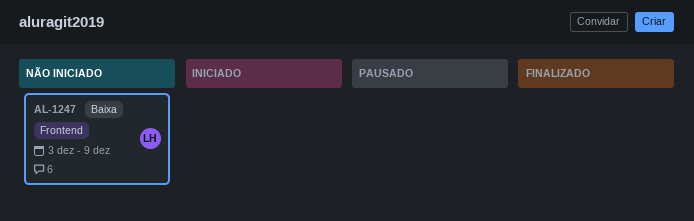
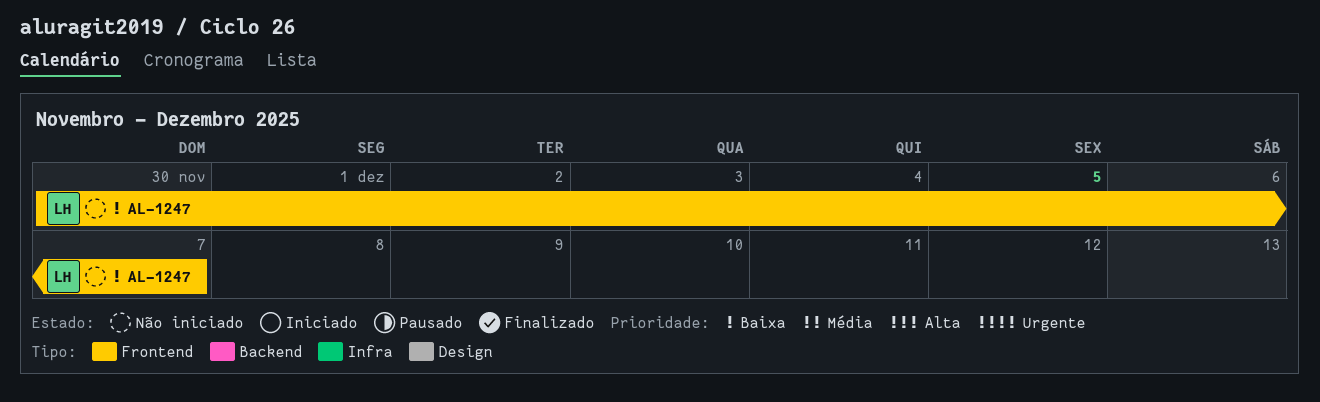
AL-1247, start: Dec 3 -> Nov 30
AL-1247, due: Dec 9 -> Dec 7

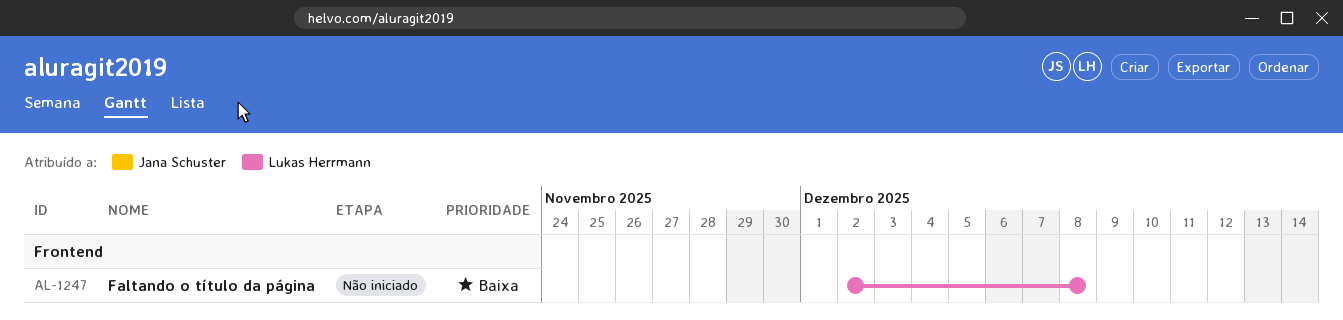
AL-1247, start: Nov 30 -> Dec 2
AL-1247, due: Dec 7 -> Dec 8

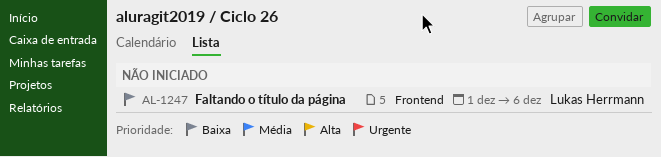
AL-1247, start: Dec 2 -> Dec 1
AL-1247, due: Dec 8 -> Dec 6

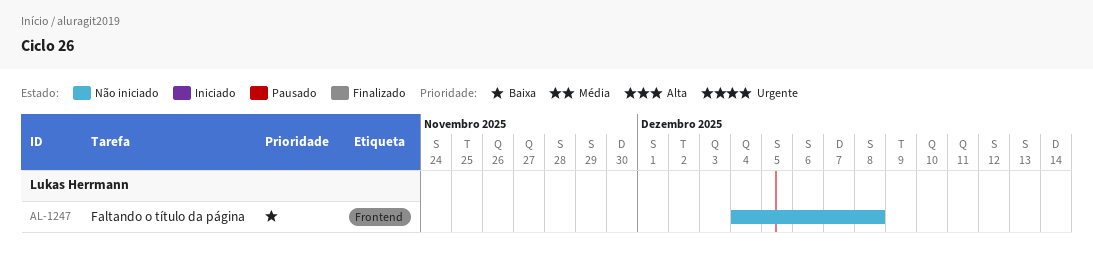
AL-1247, start: Dec 1 -> Dec 4
AL-1247, due: Dec 6 -> Dec 8

